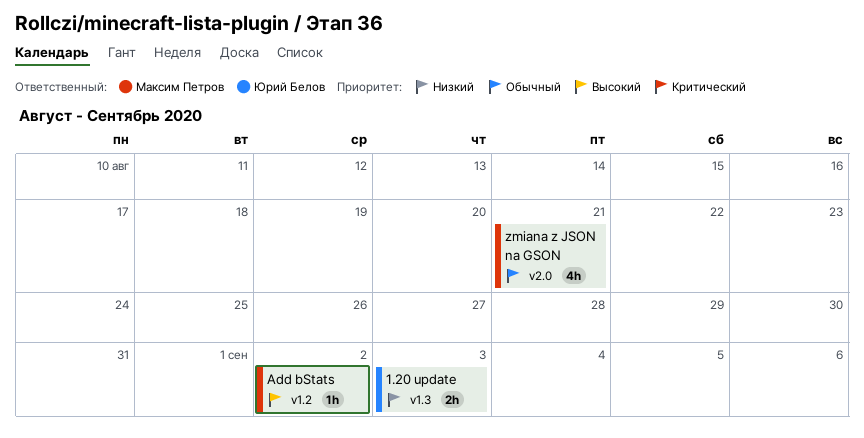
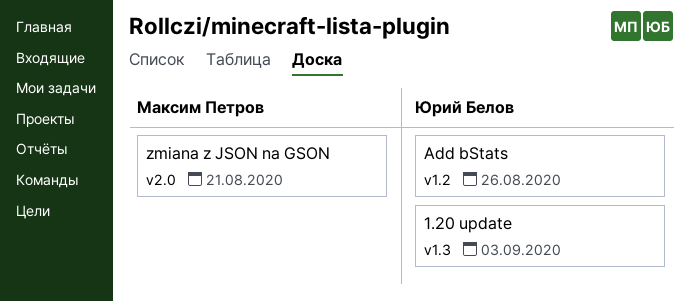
Add bStats, owner: Максим Петров -> Юрий Белов
Add bStats, due: Sep 2 -> Aug 26

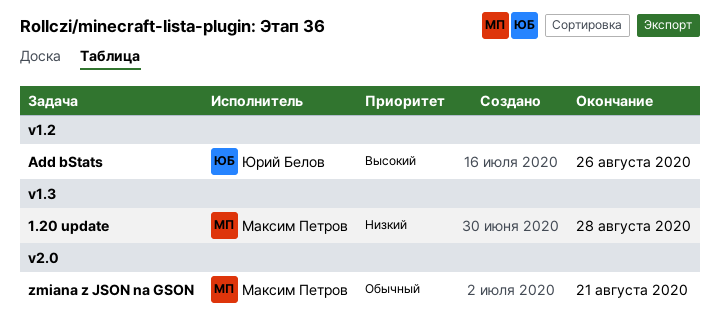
1.20 update, owner: Юрий Белов -> Максим Петров
1.20 update, due: Sep 3 -> Aug 28

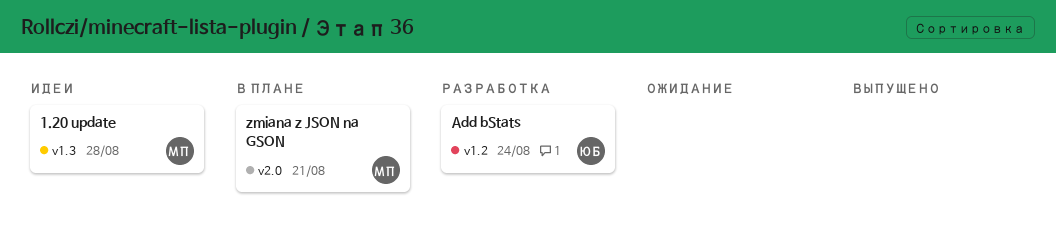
Add bStats, due: Aug 26 -> Aug 24

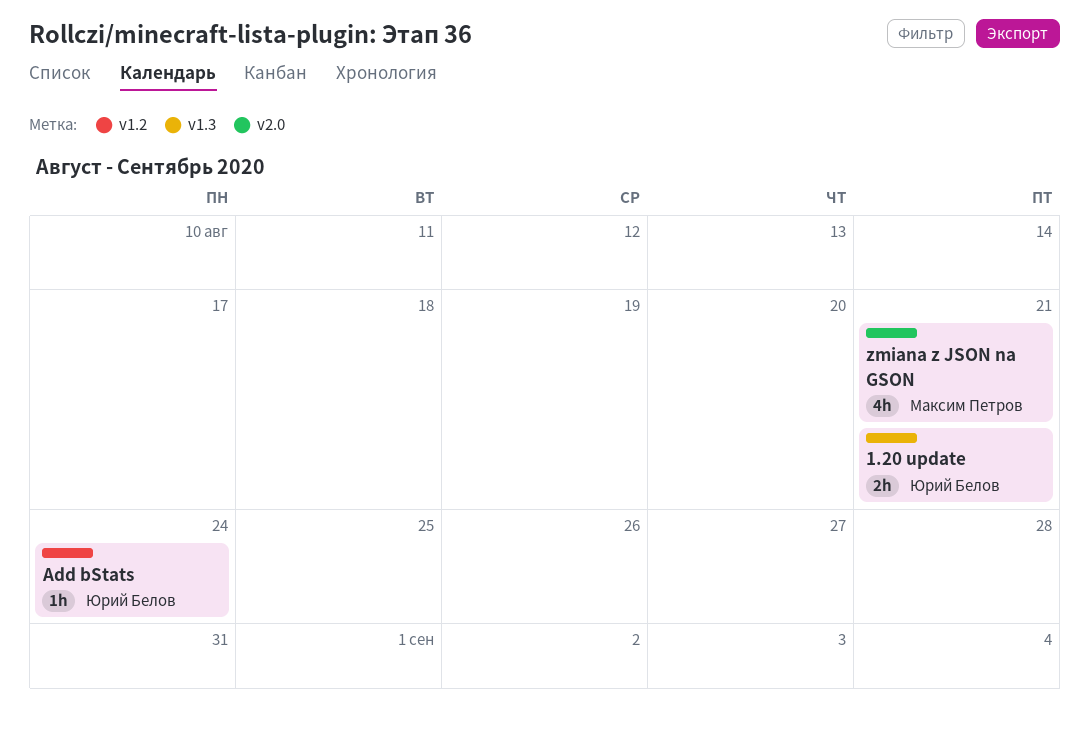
1.20 update, owner: Максим Петров -> Юрий Белов
1.20 update, due: Aug 28 -> Aug 21

